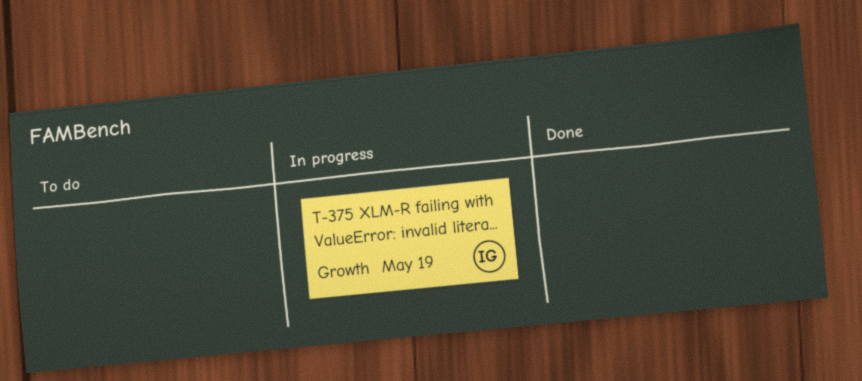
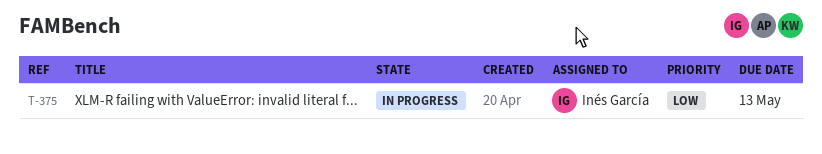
T-375, due: May 19 -> May 13

